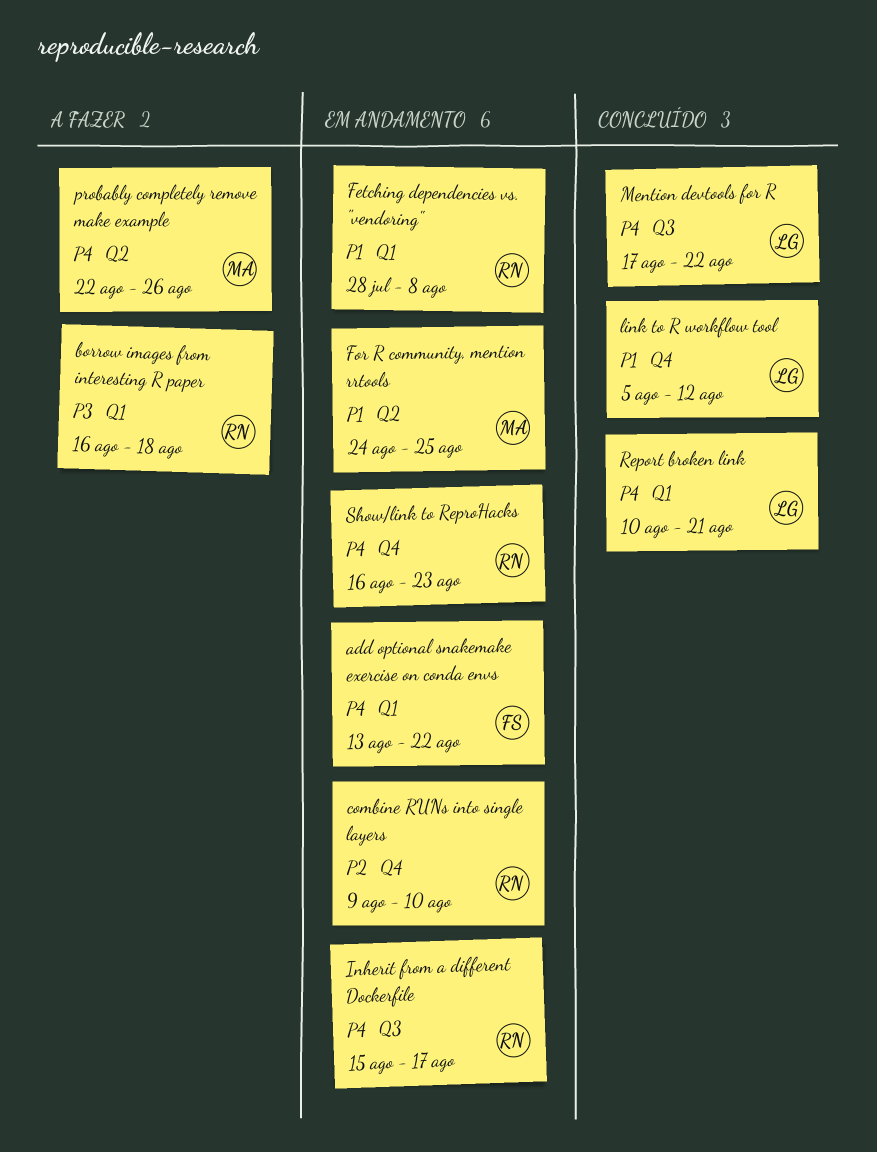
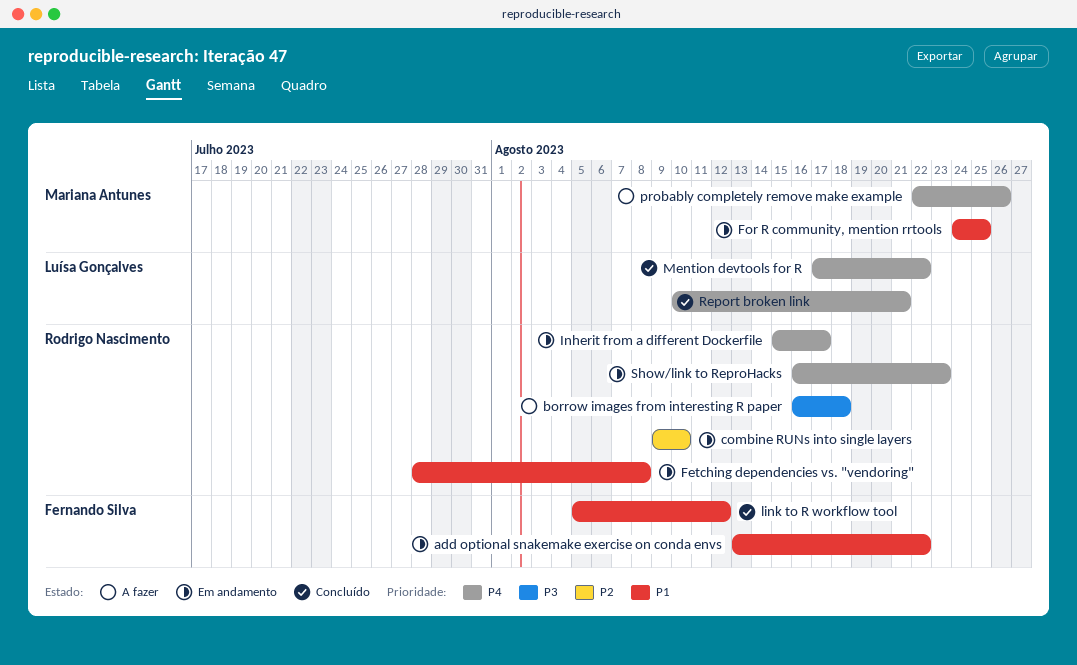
add optional snakemake exercise on conda envs, priority: P4 -> P1
link to R workflow tool, owner: Luísa Gonçalves -> Fernando Silva

